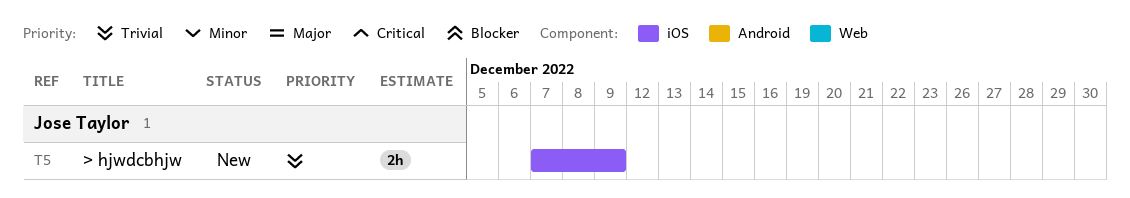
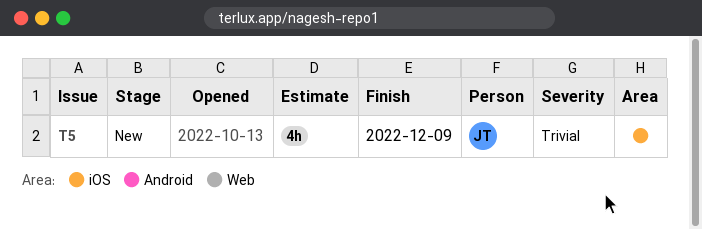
T5, estimate: 2h -> 4h

